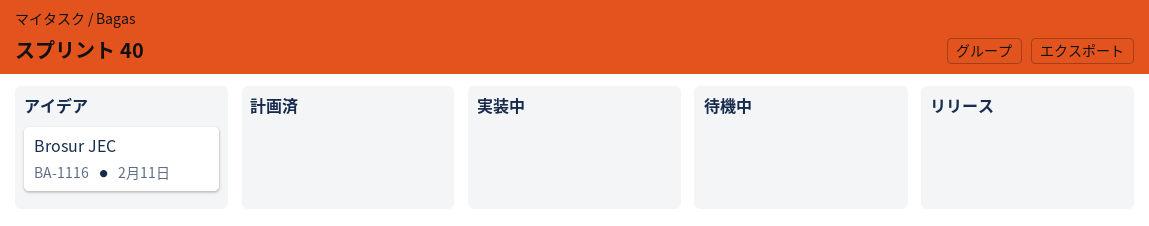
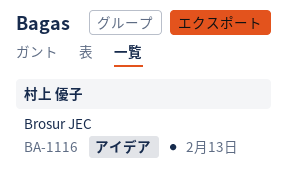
BA-1116, due: Feb 11 -> Feb 13

